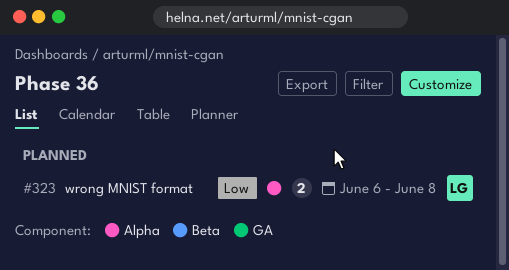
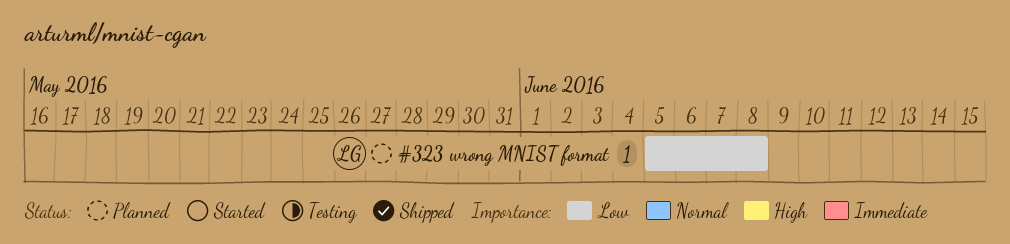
#323, estimate: 2 -> 1
#323, start: Jun 6 -> Jun 5

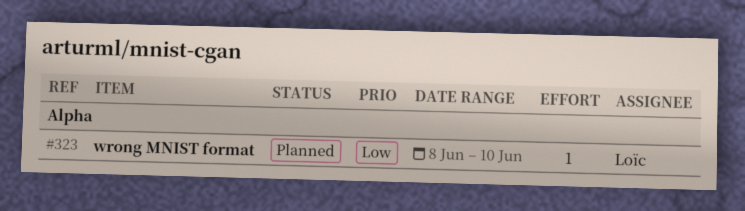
#323, start: Jun 5 -> Jun 8
#323, due: Jun 8 -> Jun 10

